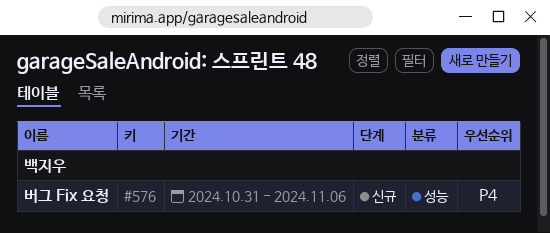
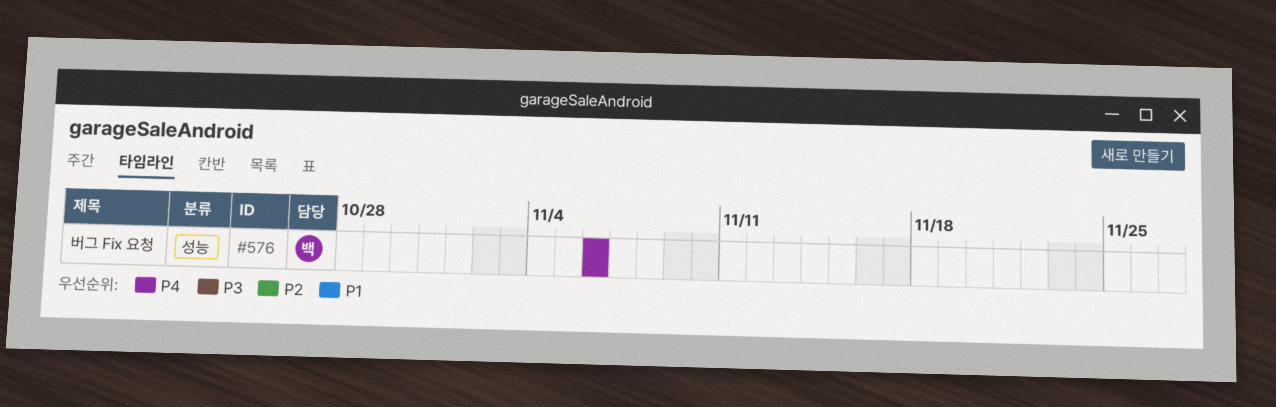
#576, start: Oct 31 -> Nov 6

